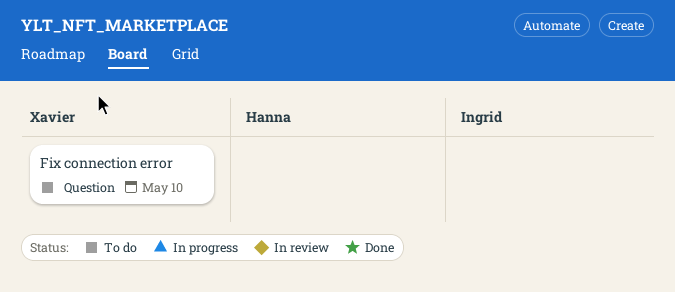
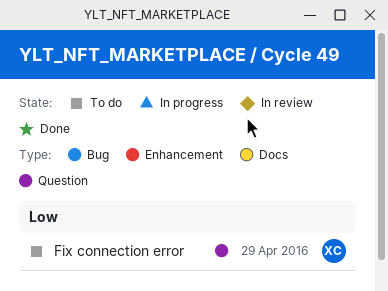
Fix connection error, due: May 10 -> Apr 29

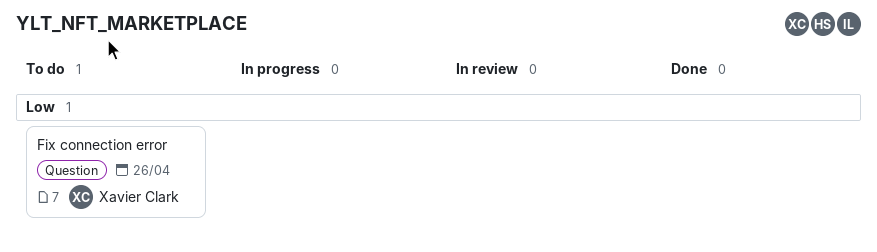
Fix connection error, due: Apr 29 -> Apr 26

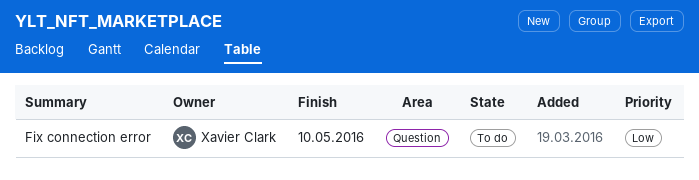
Fix connection error, due: Apr 26 -> May 10

